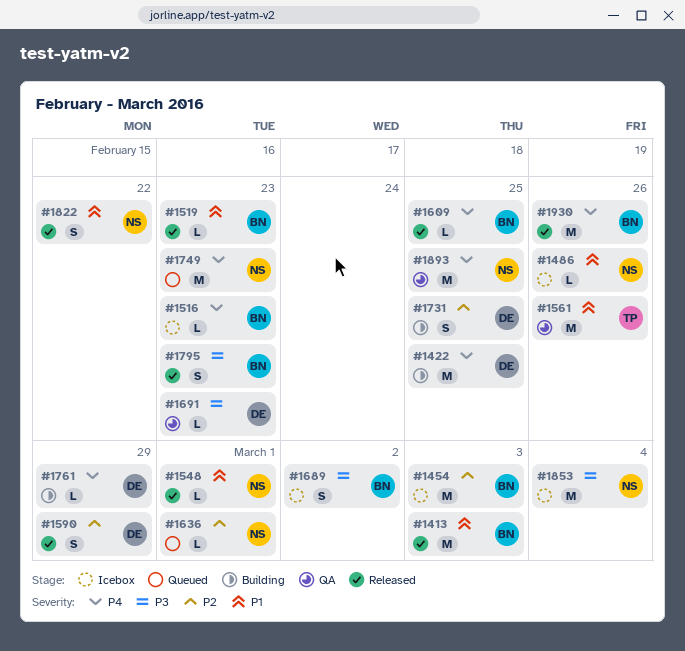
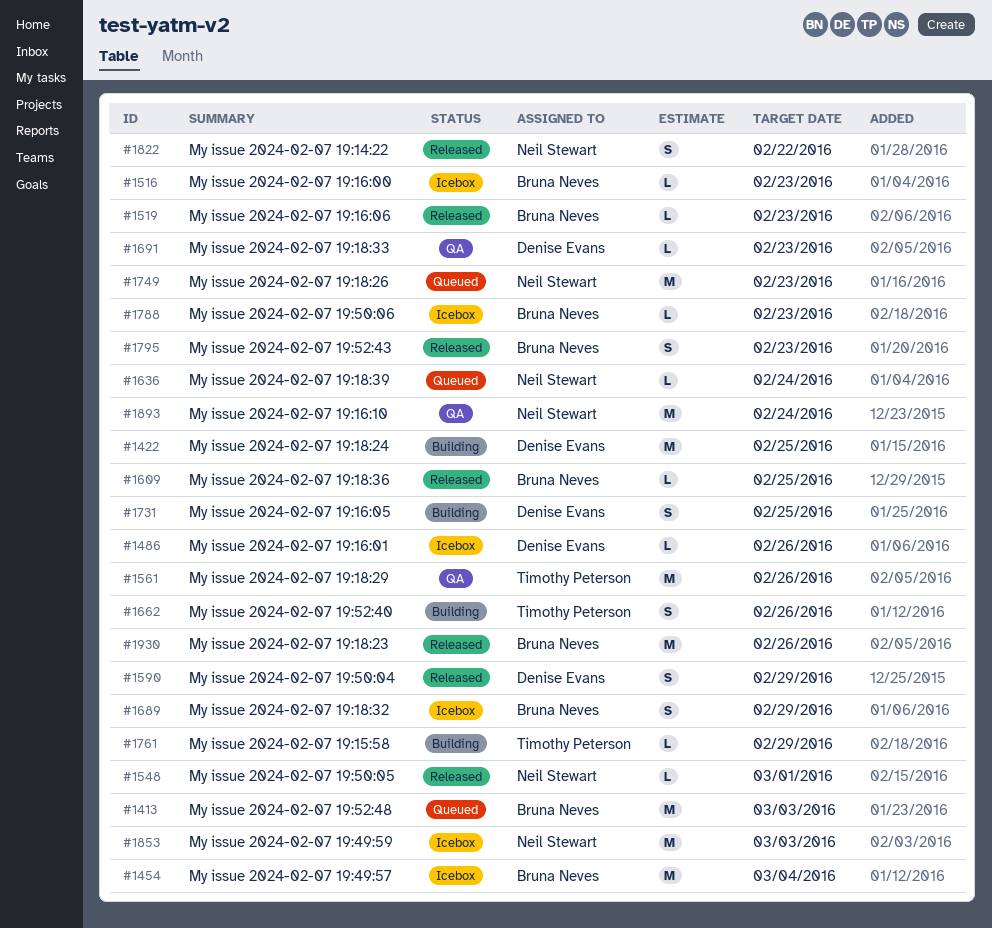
#1413, status: Released -> Queued
#1454, due: Mar 3 -> Mar 4
#1486, owner: Neil Stewart -> Denise Evans
#1636, due: Mar 1 -> Feb 24
#1662: none -> present
#1689, due: Mar 2 -> Feb 29
#1761, owner: Denise Evans -> Timothy Peterson
#1788: none -> present
#1853, due: Mar 4 -> Mar 3
#1893, due: Feb 25 -> Feb 24

